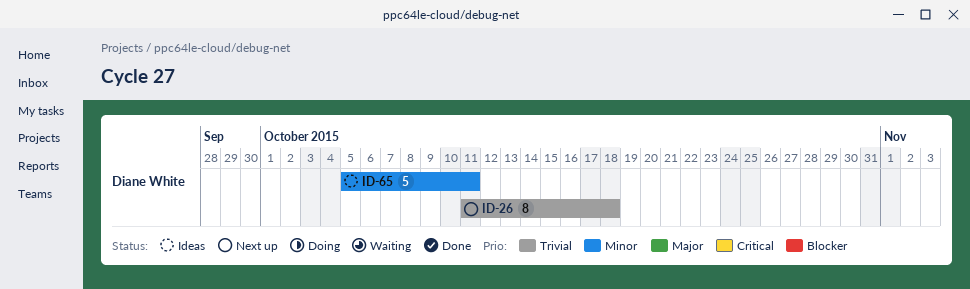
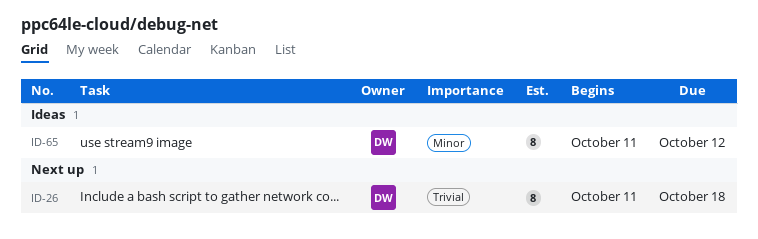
ID-65, estimate: 5 -> 8
ID-65, start: Oct 5 -> Oct 11
ID-65, due: Oct 11 -> Oct 12

